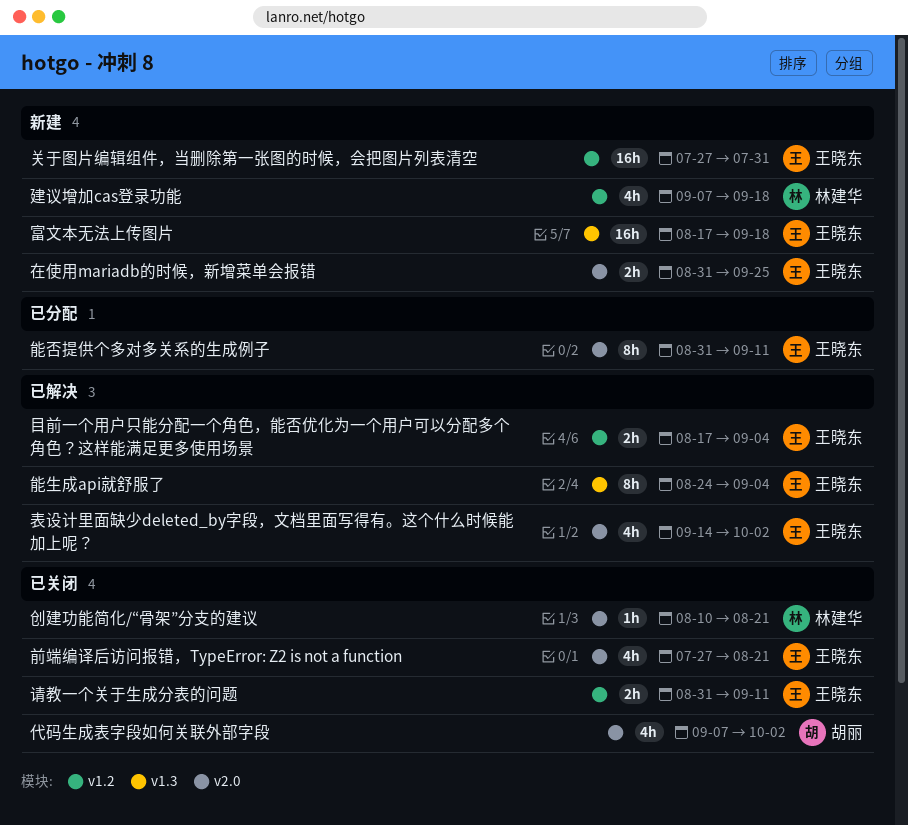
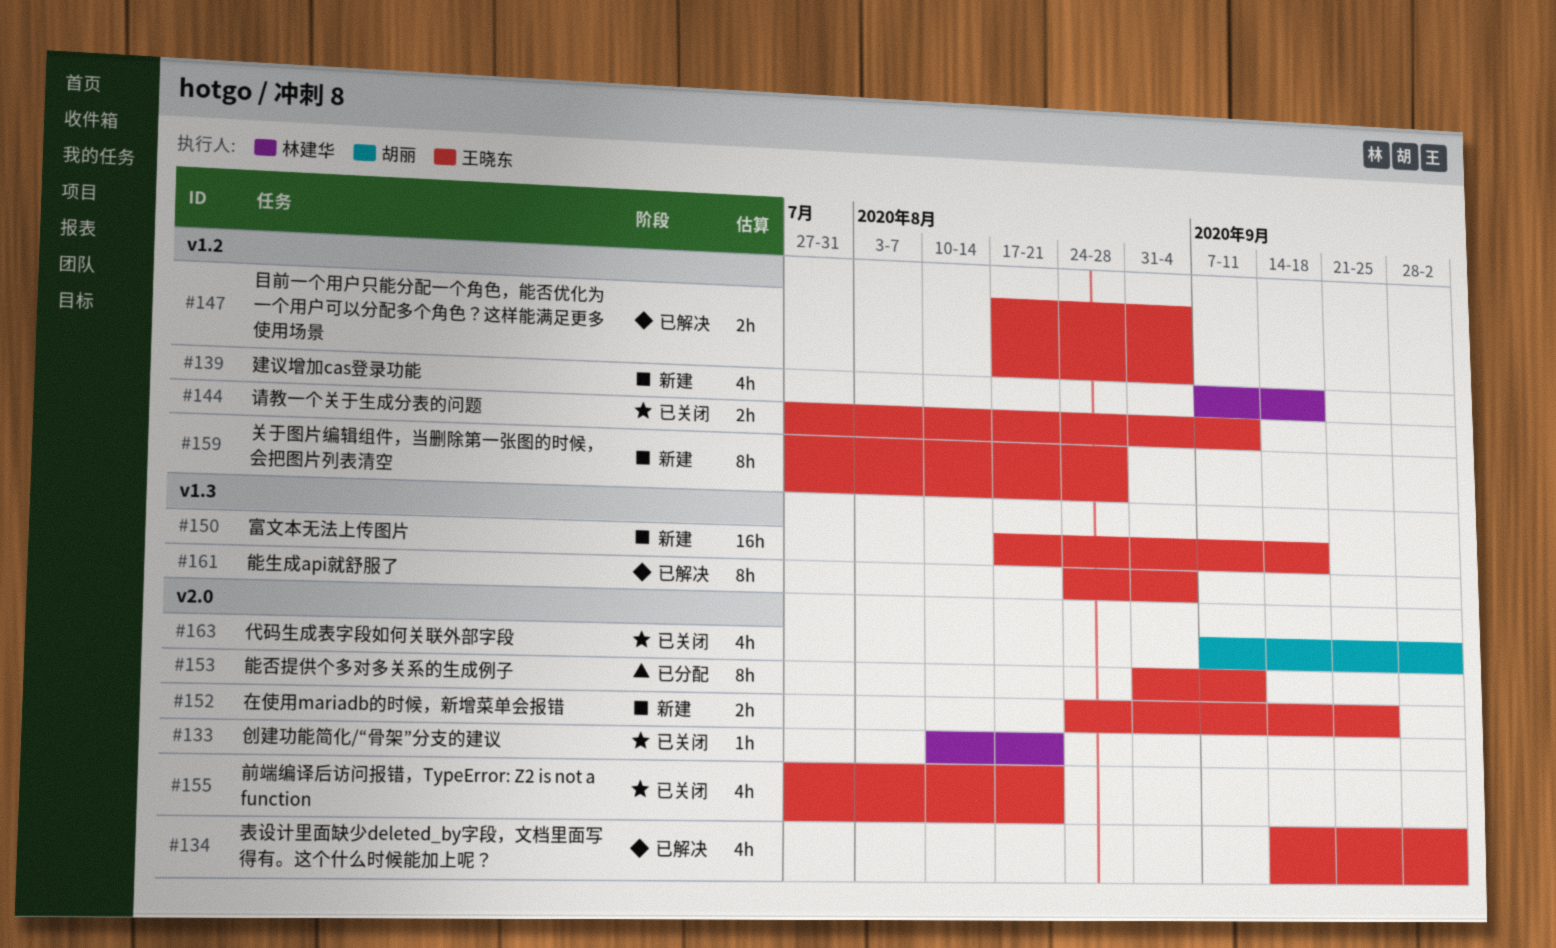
关于图片编辑组件，当删除第一张图的时候，会把图片列表清空, estimate: 16h -> 8h
关于图片编辑组件，当删除第一张图的时候，会把图片列表清空, due: Jul 31 -> Aug 28
在使用mariadb的时候，新增菜单会报错, start: Aug 31 -> Aug 24
请教一个关于生成分表的问题, start: Aug 31 -> Jul 27

